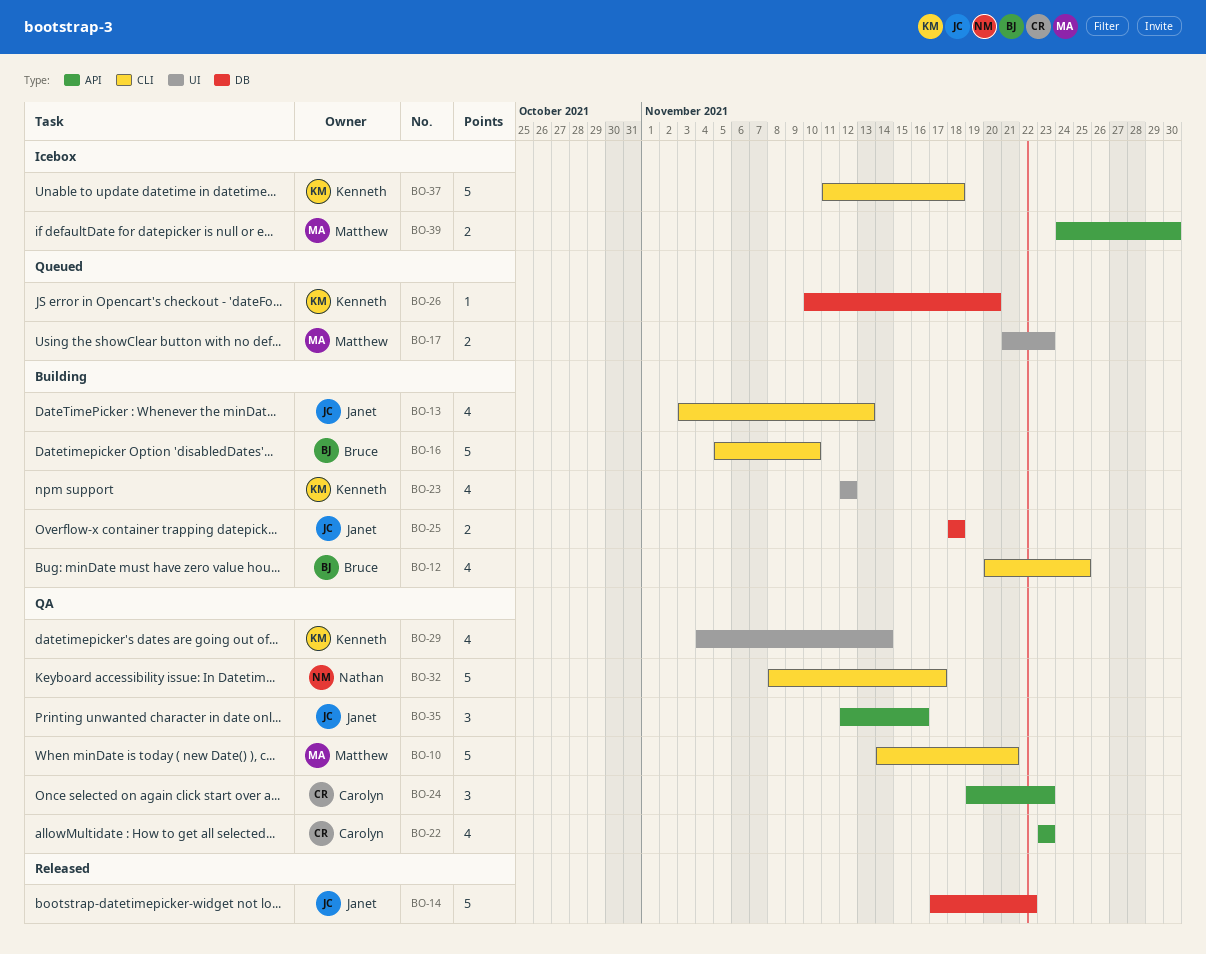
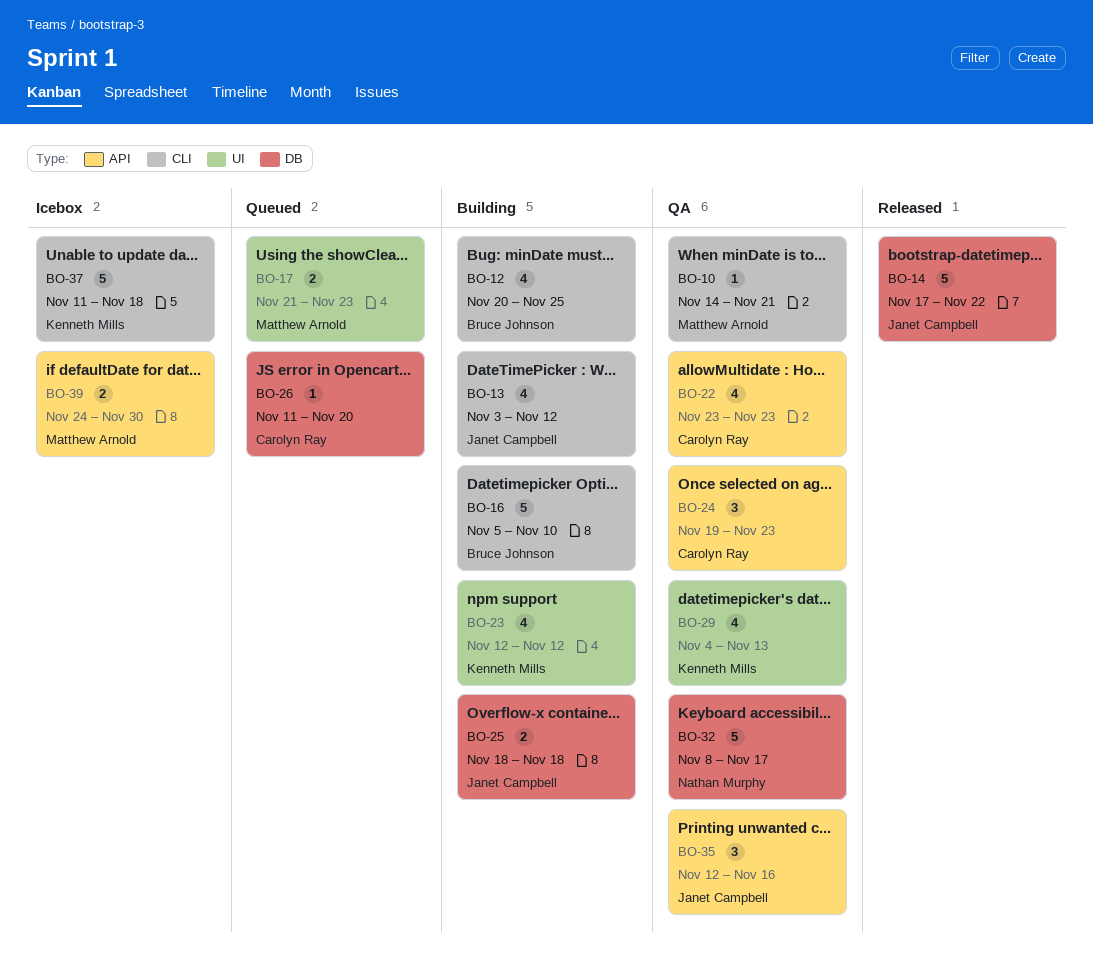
BO-10, estimate: 5 -> 1
BO-13, due: Nov 13 -> Nov 12
BO-26, owner: Kenneth Mills -> Carolyn Ray
BO-26, start: Nov 10 -> Nov 11
BO-29, due: Nov 14 -> Nov 13
BO-32, label: CLI -> DB

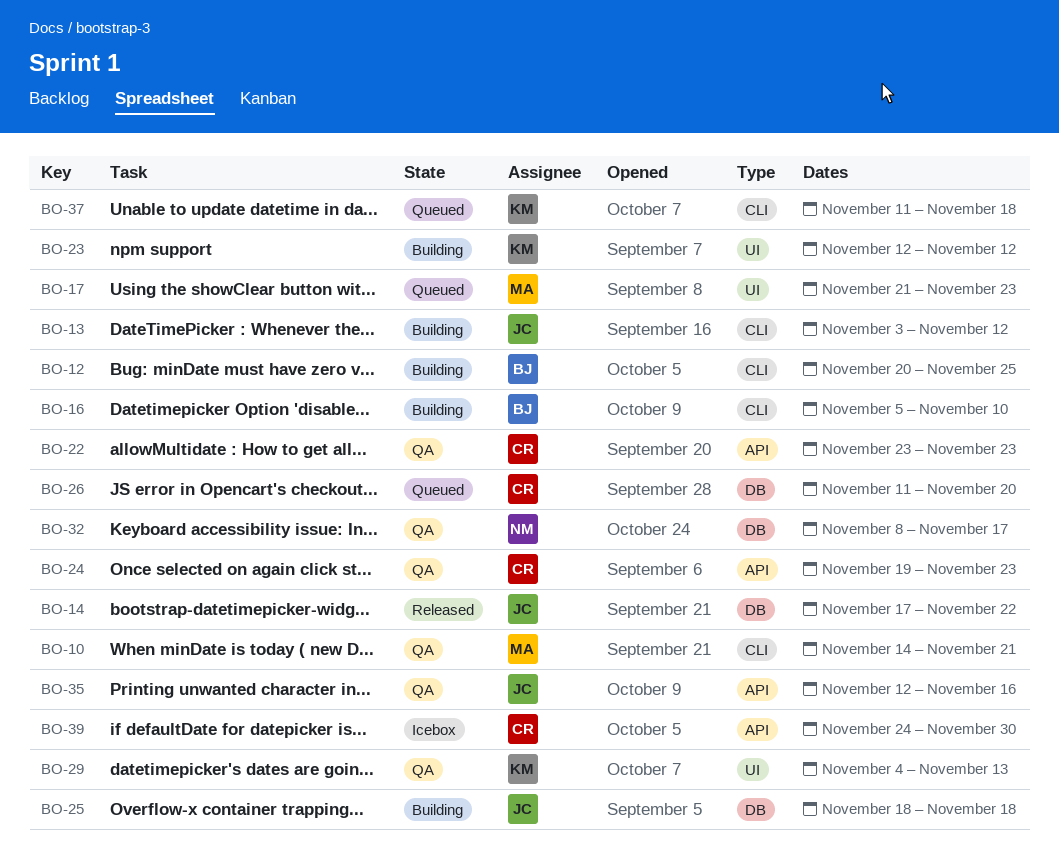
BO-37, status: Icebox -> Queued
BO-39, owner: Matthew Arnold -> Carolyn Ray

